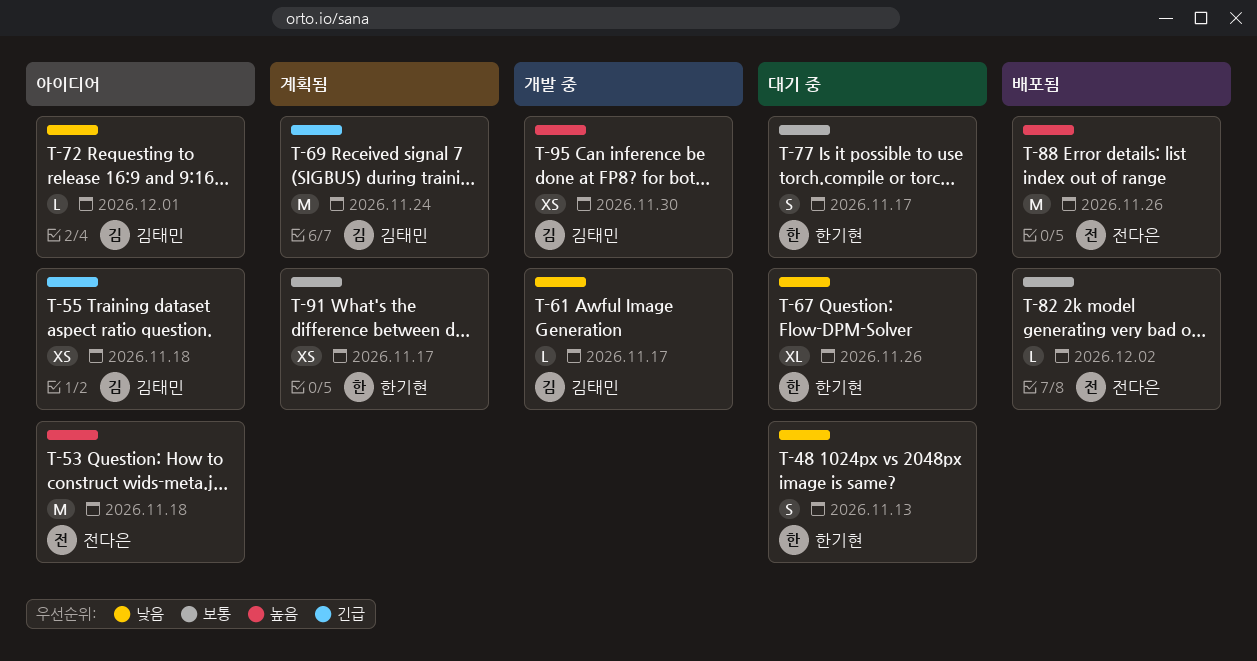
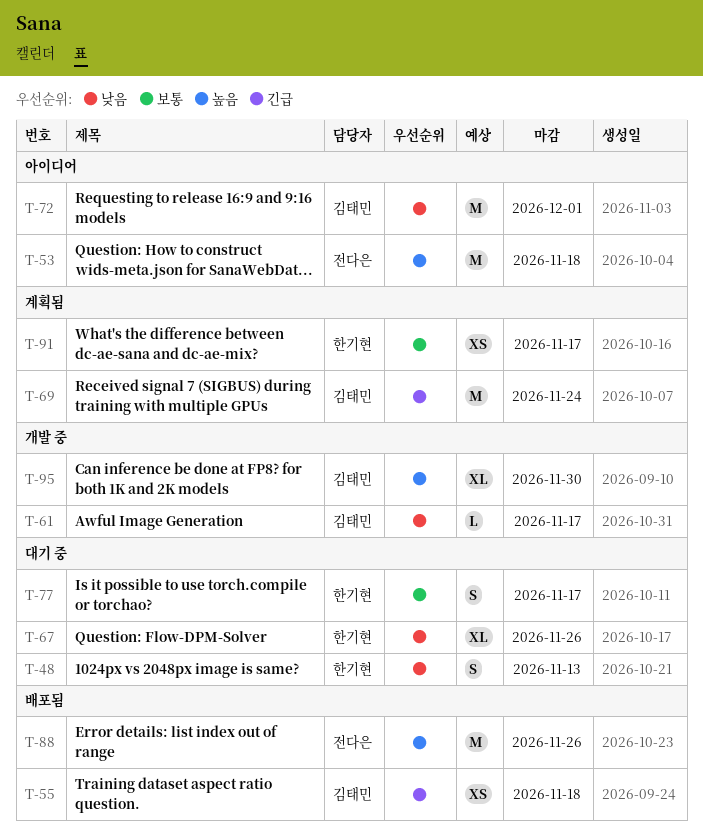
T-55, status: 아이디어 -> 배포됨
T-72, estimate: L -> M
T-82: present -> none
T-95, estimate: XS -> XL

